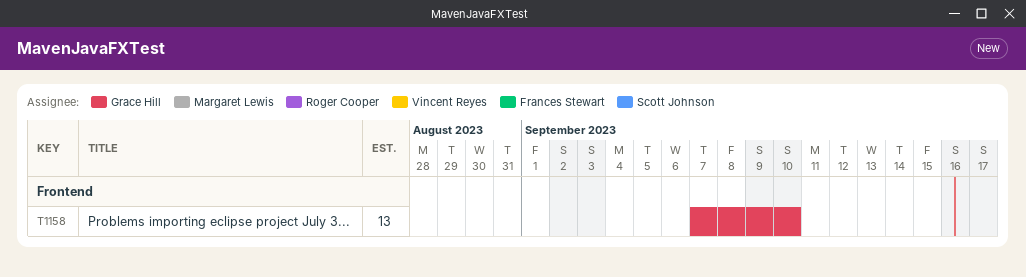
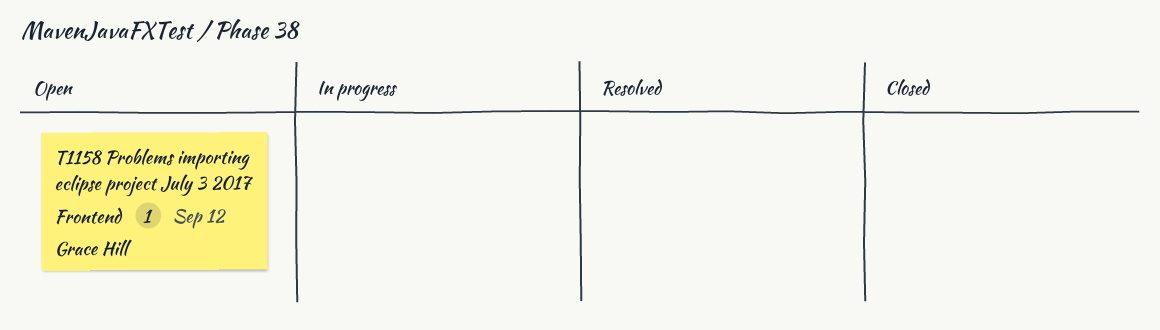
T1158, estimate: 13 -> 1
T1158, due: Sep 10 -> Sep 12

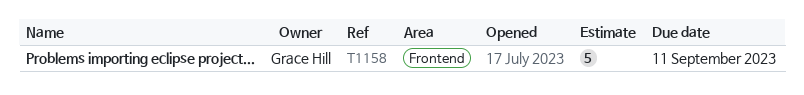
T1158, estimate: 1 -> 5
T1158, due: Sep 12 -> Sep 11

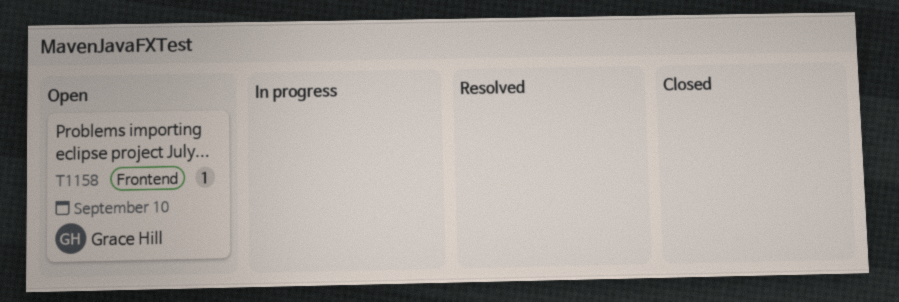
T1158, estimate: 5 -> 1
T1158, due: Sep 11 -> Sep 10

